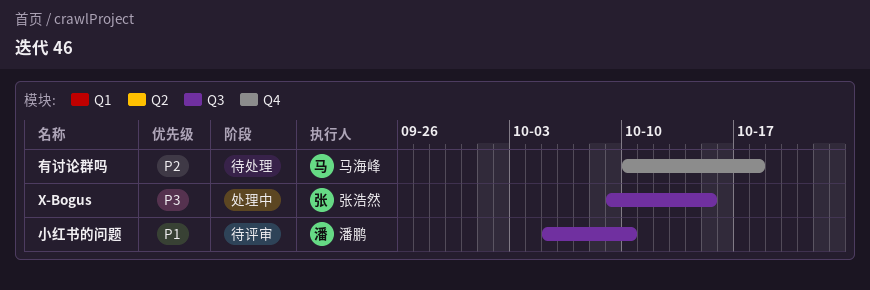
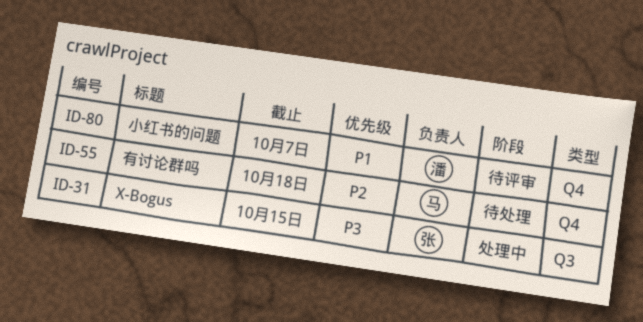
小红书的问题, label: Q3 -> Q4
小红书的问题, due: Oct 10 -> Oct 7

